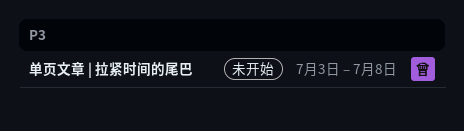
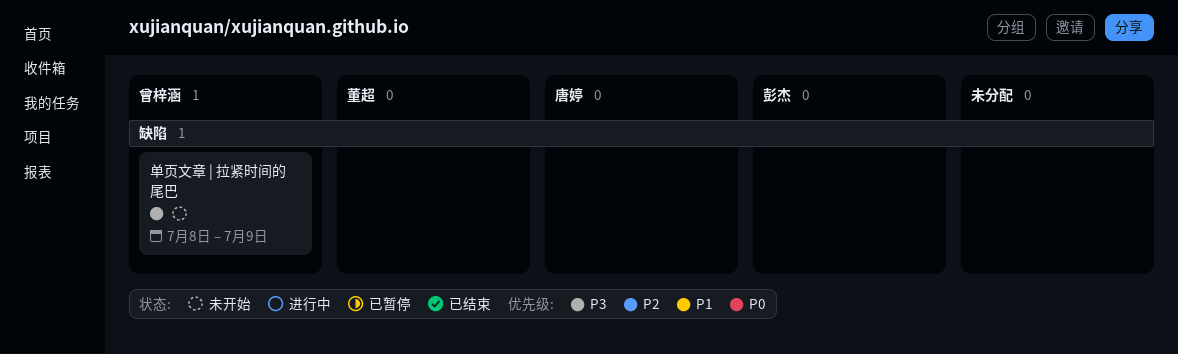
单页文章 | 拉紧时间的尾巴, start: Jul 3 -> Jul 8
单页文章 | 拉紧时间的尾巴, due: Jul 8 -> Jul 9

